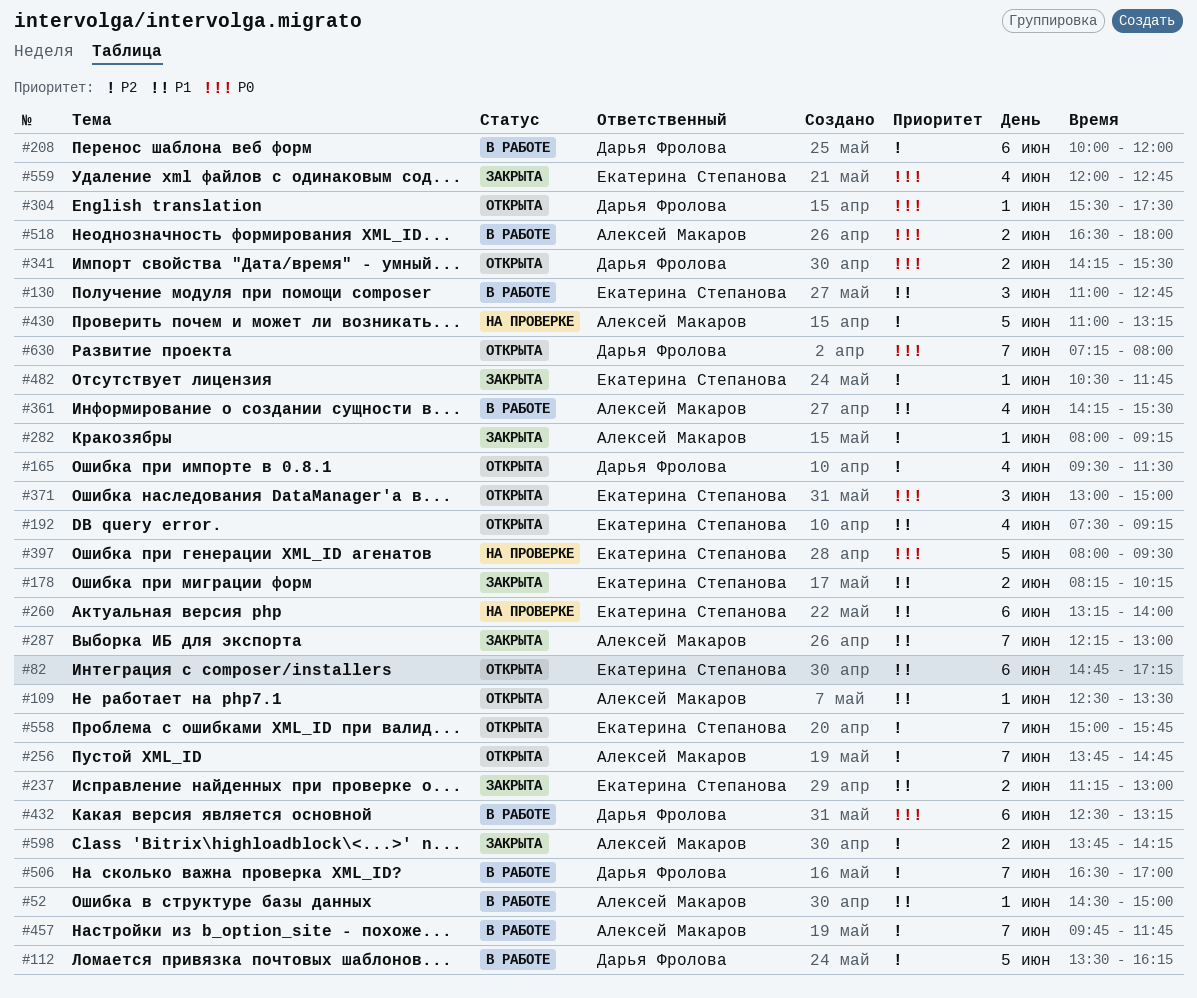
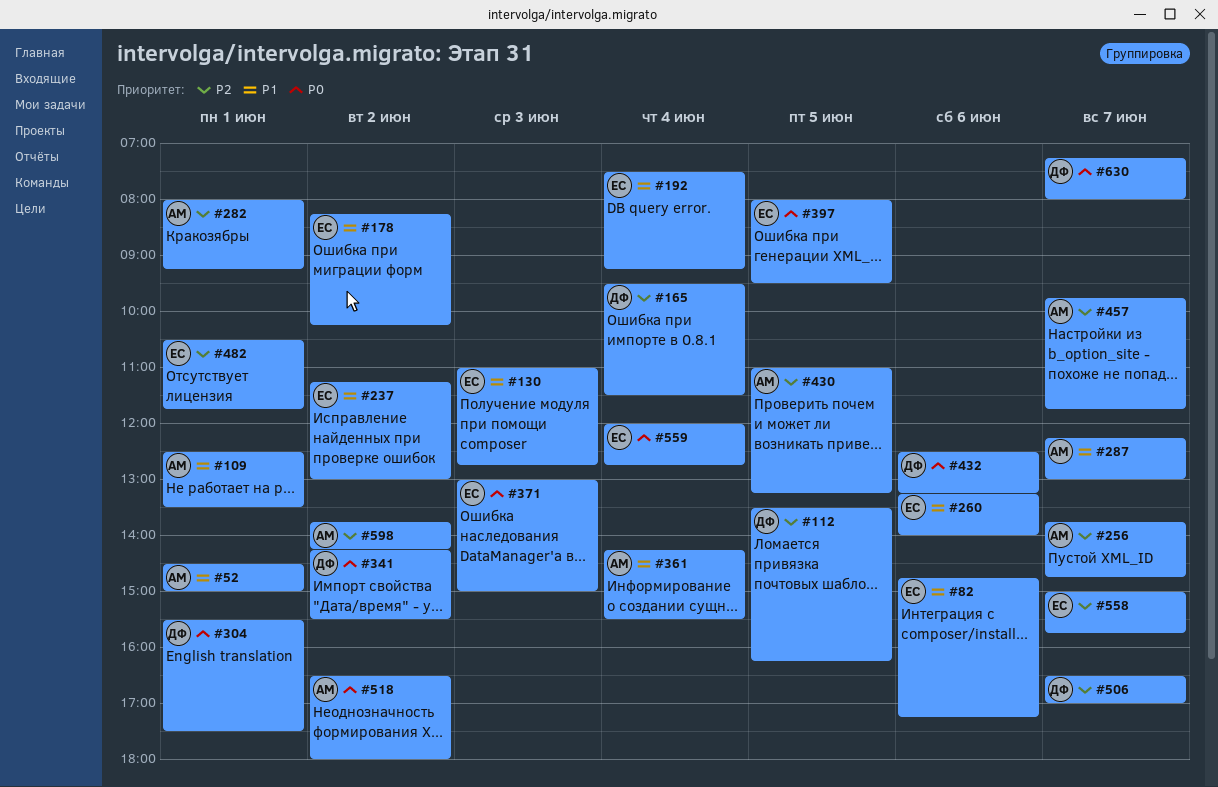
#208: present -> none

